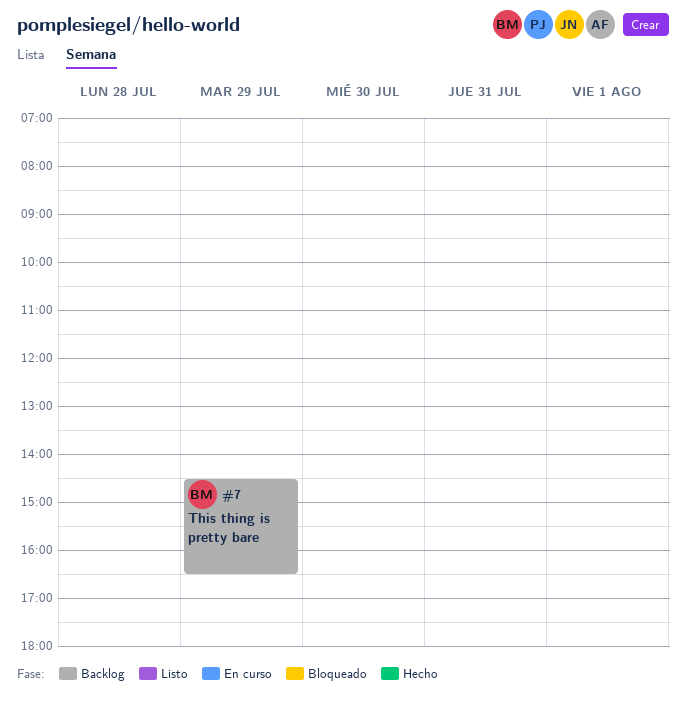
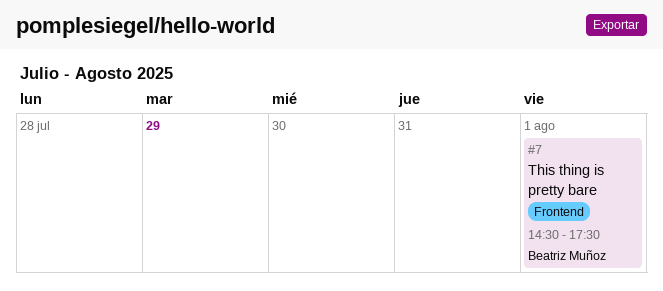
#7, day: Jul 29 -> Aug 1
#7, ends: 16:30 -> 17:30

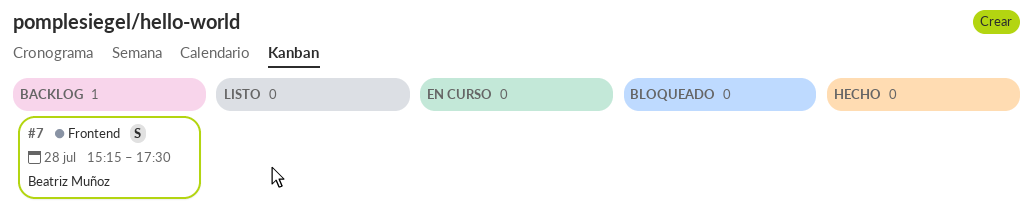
#7, day: Aug 1 -> Jul 28
#7, begins: 14:30 -> 15:15

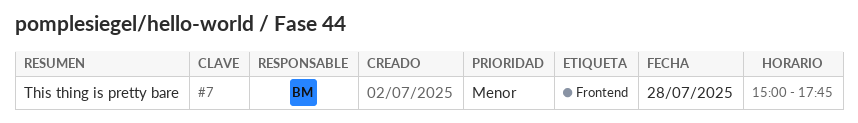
#7, begins: 15:15 -> 15:00
#7, ends: 17:30 -> 17:45

